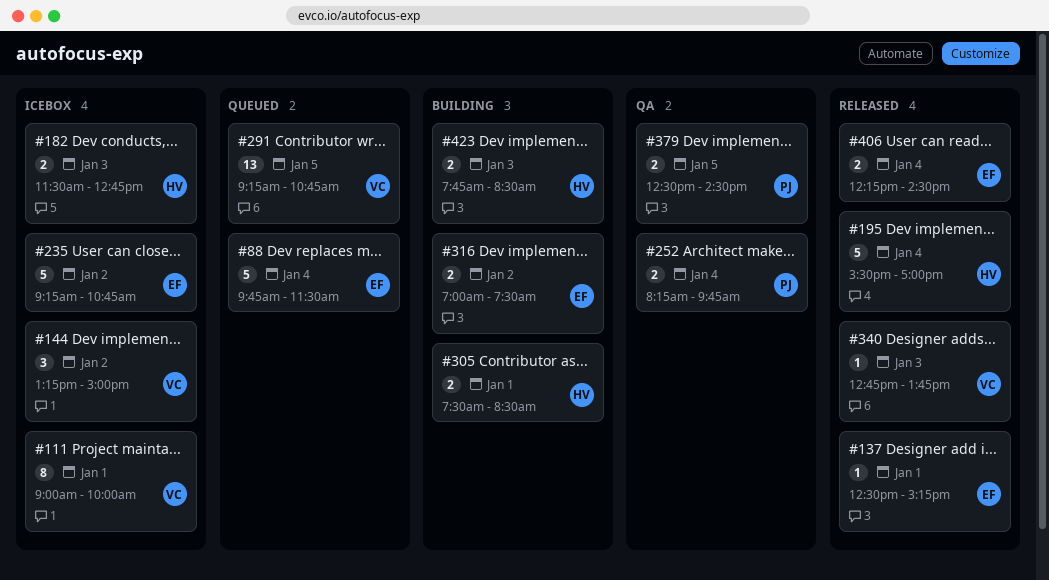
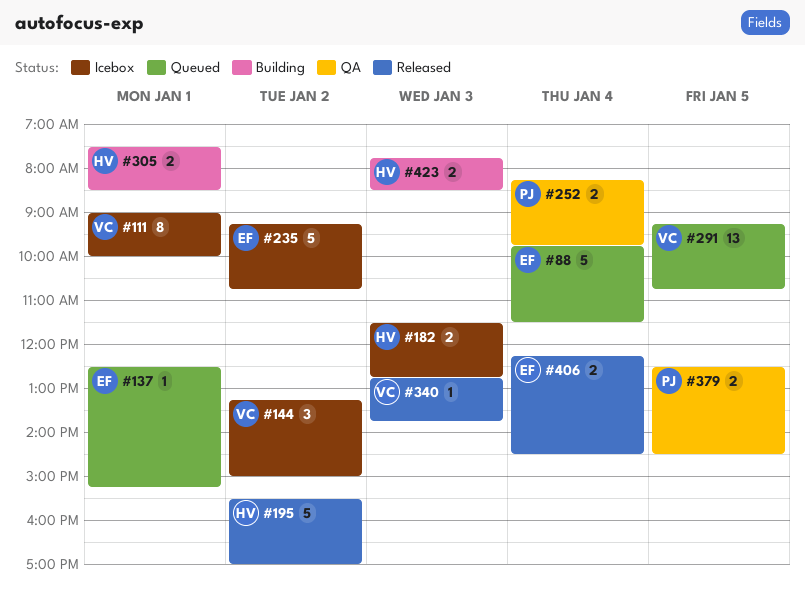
#137, status: Released -> Queued
#195, day: Jan 4 -> Jan 2
#316: present -> none

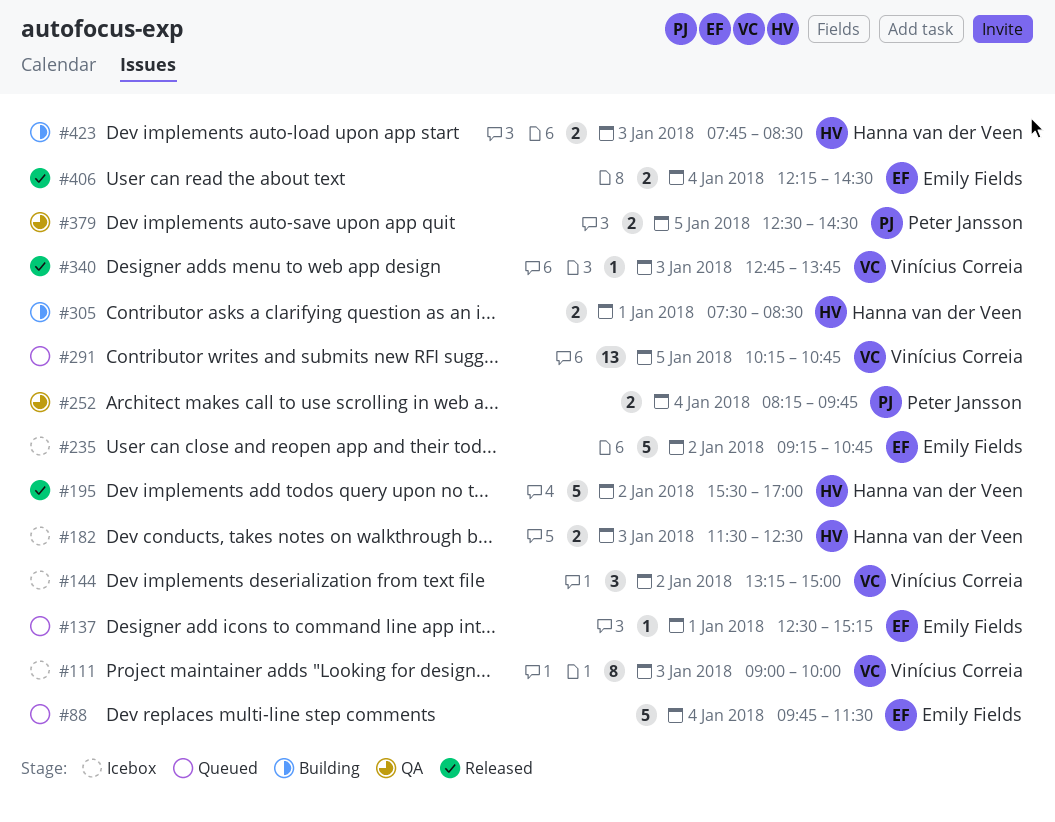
#111, day: Jan 1 -> Jan 3
#182, ends: 12:45 -> 12:30
#291, begins: 09:15 -> 10:15

